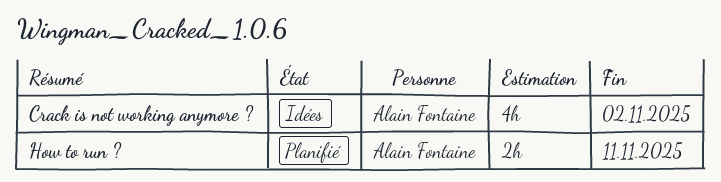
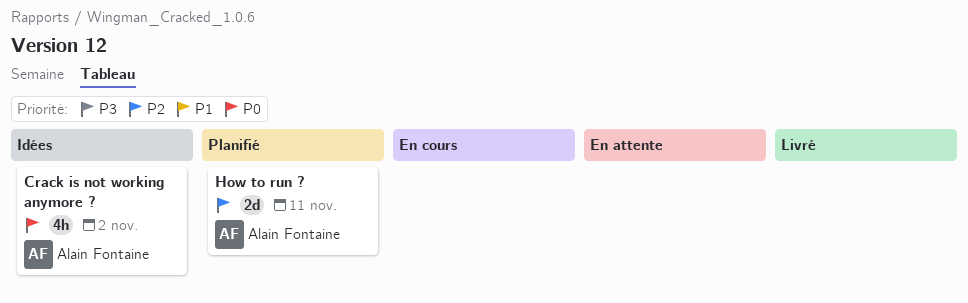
How to run ?, estimate: 2h -> 2d

